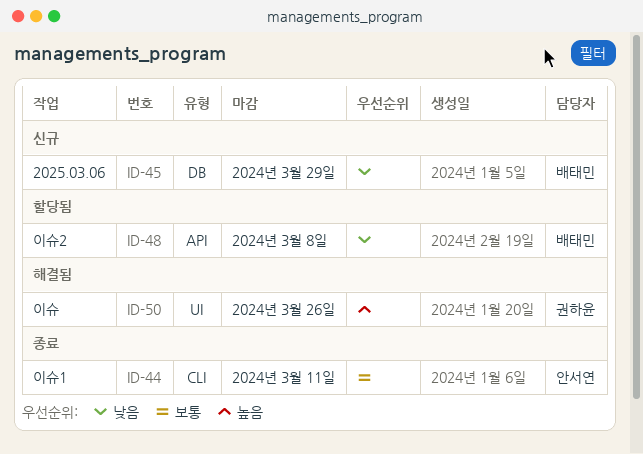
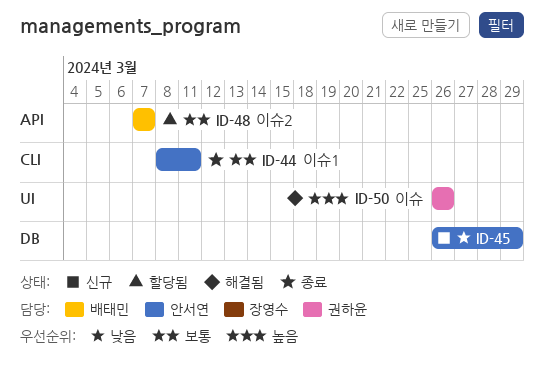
ID-45, owner: 배태민 -> 안서연
ID-48, priority: 낮음 -> 보통
ID-48, due: Mar 8 -> Mar 7

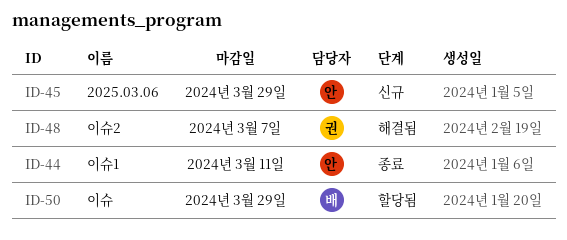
ID-48, status: 할당됨 -> 해결됨
ID-48, owner: 배태민 -> 권하윤
ID-50, status: 해결됨 -> 할당됨
ID-50, owner: 권하윤 -> 배태민
ID-50, due: Mar 26 -> Mar 29

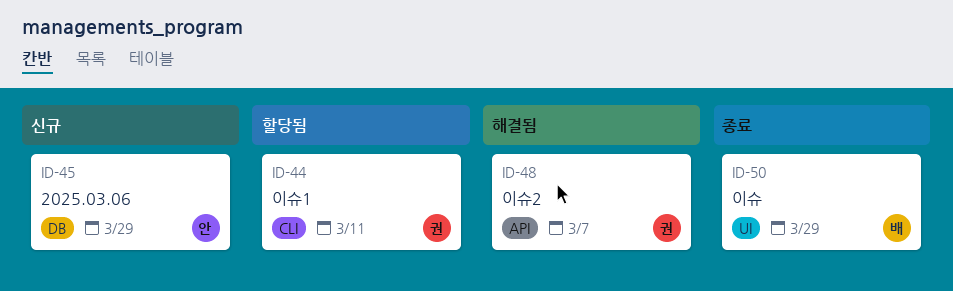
ID-44, status: 종료 -> 할당됨
ID-44, owner: 안 -> 권
ID-50, status: 할당됨 -> 종료

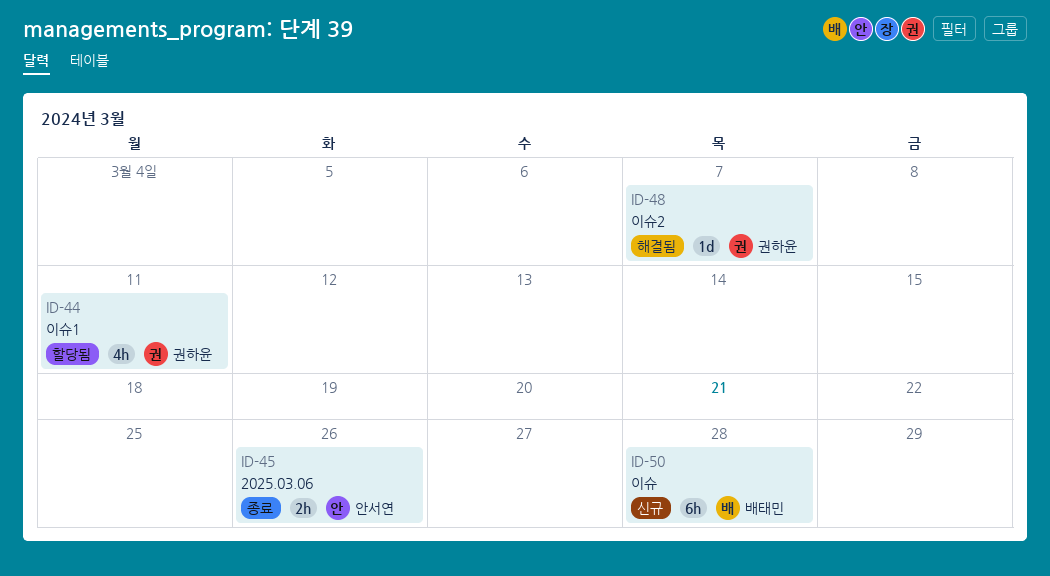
ID-45, status: 신규 -> 종료
ID-45, due: Mar 29 -> Mar 26
ID-50, status: 종료 -> 신규
ID-50, due: Mar 29 -> Mar 28

